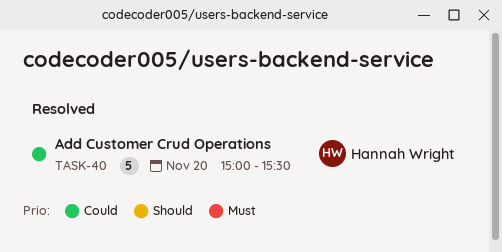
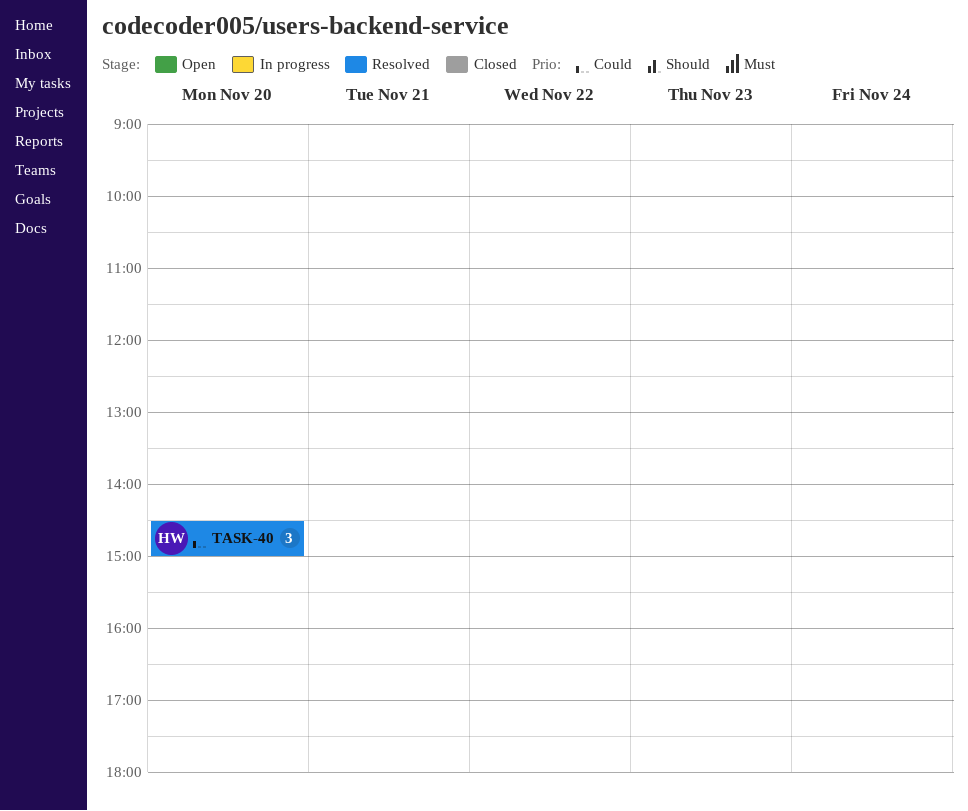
TASK-40, estimate: 5 -> 3
TASK-40, begins: 15:00 -> 14:30
TASK-40, ends: 15:30 -> 15:00

